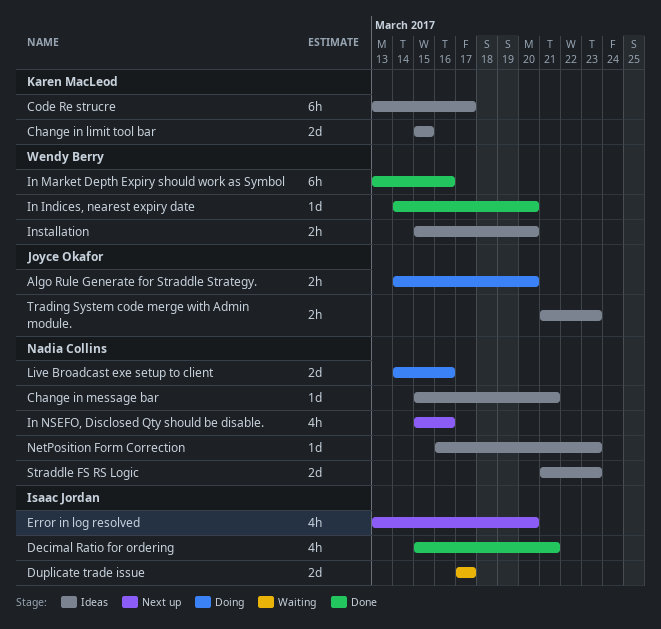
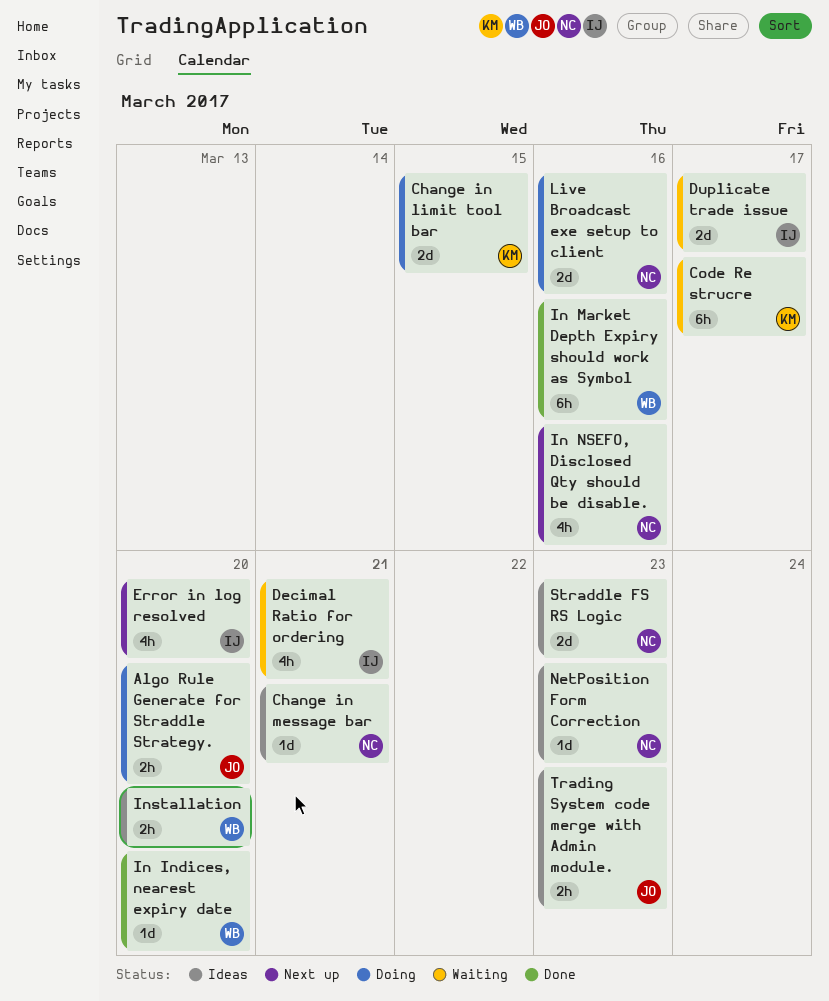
Change in limit tool bar, status: Ideas -> Doing
Code Re strucre, status: Ideas -> Waiting
Decimal Ratio for ordering, status: Done -> Waiting

